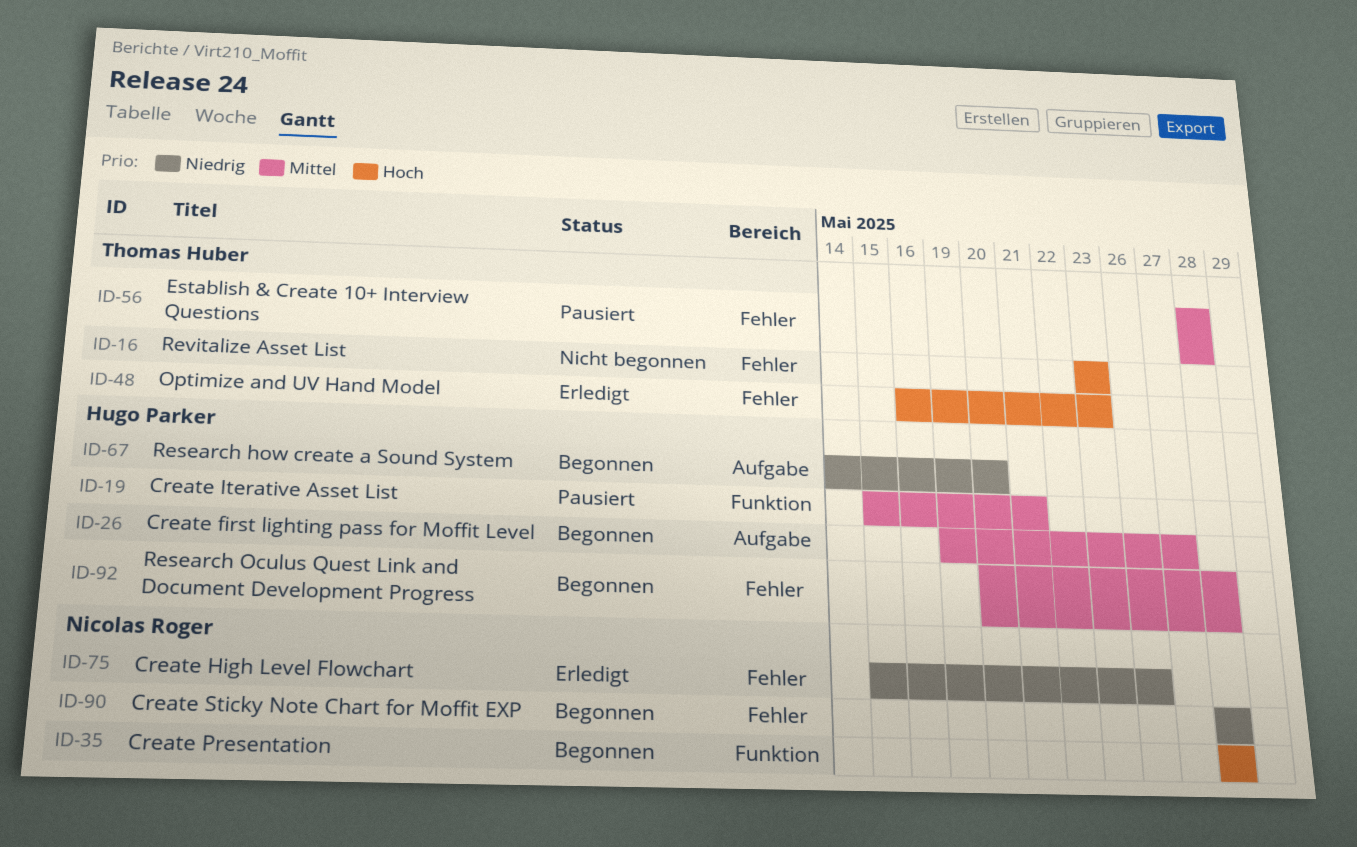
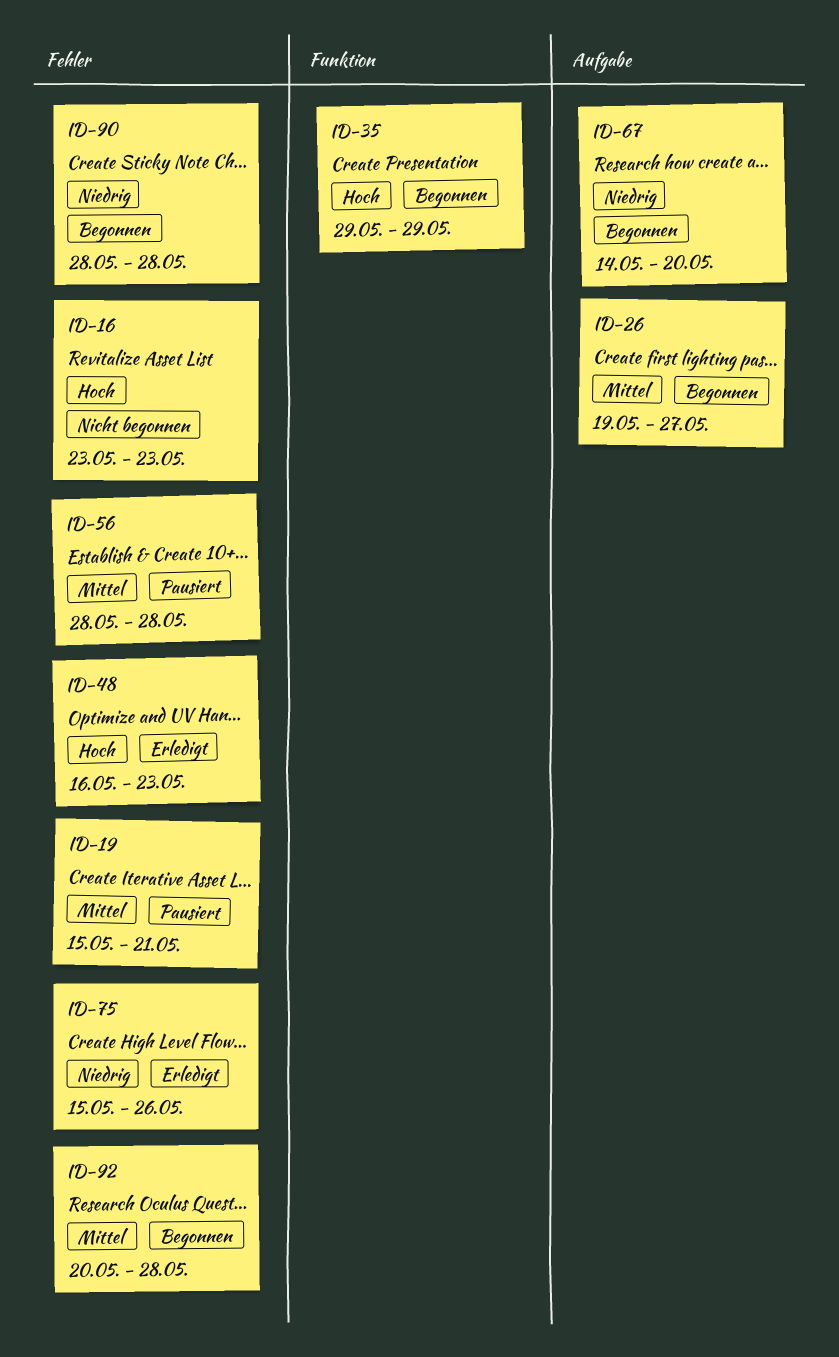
ID-19, label: Funktion -> Fehler
ID-35, start: May 28 -> May 29
ID-35, due: May 28 -> May 29

